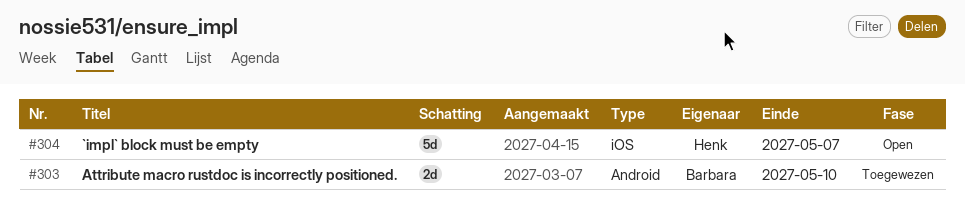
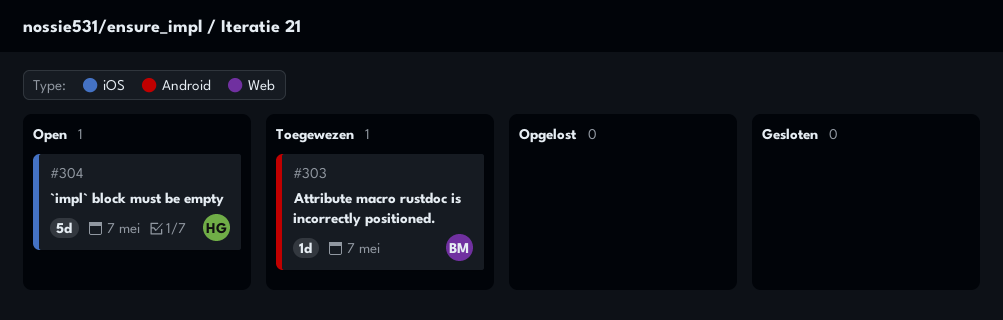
#303, estimate: 2d -> 1d
#303, due: May 10 -> May 7

